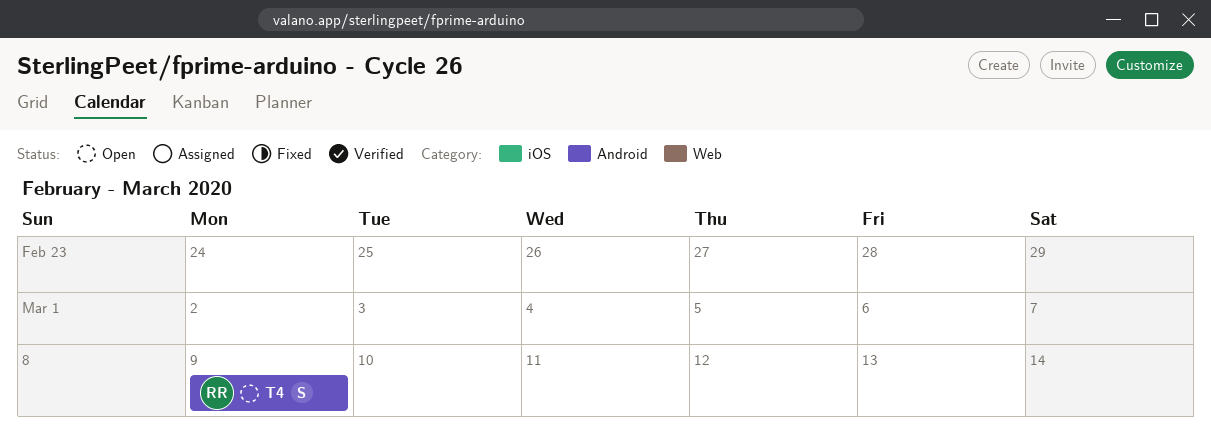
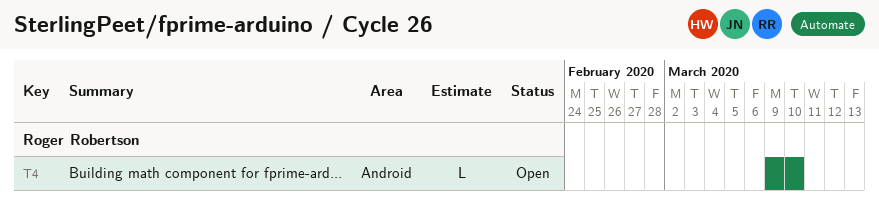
T4, estimate: S -> L
T4, due: Mar 9 -> Mar 10

